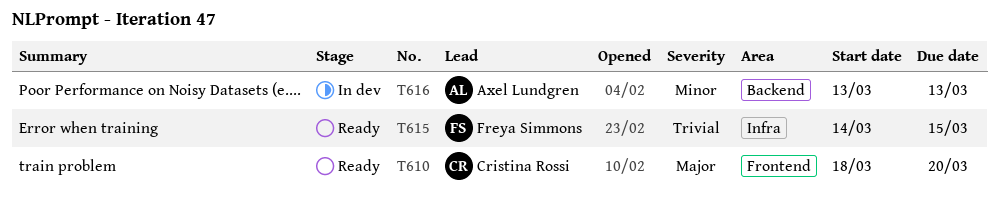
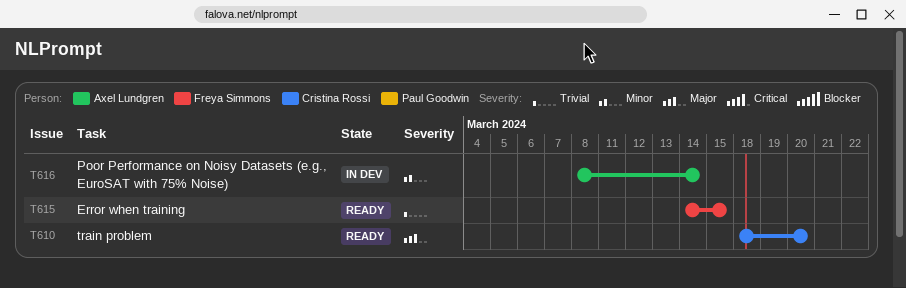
T616, start: Mar 13 -> Mar 8
T616, due: Mar 13 -> Mar 14

